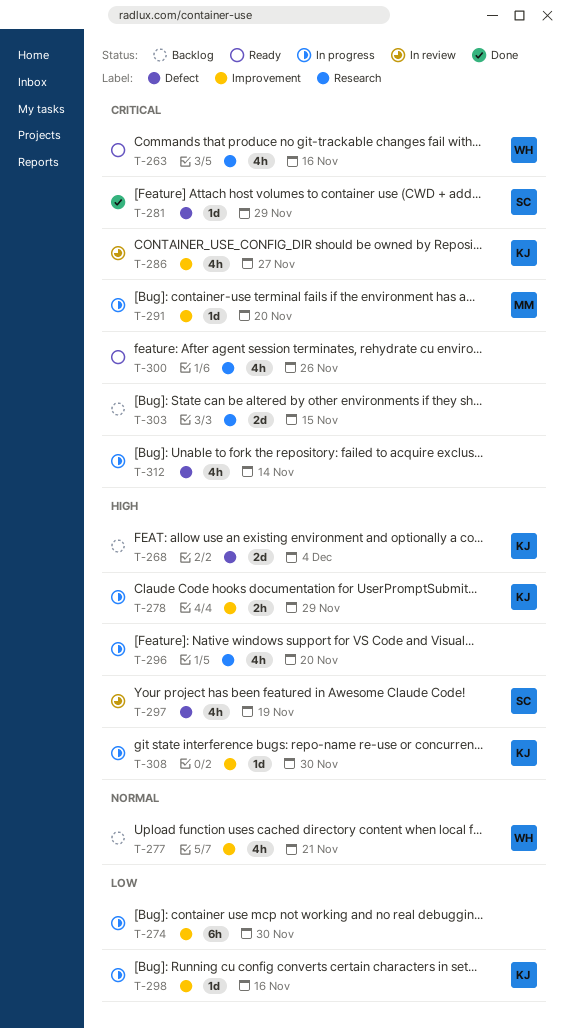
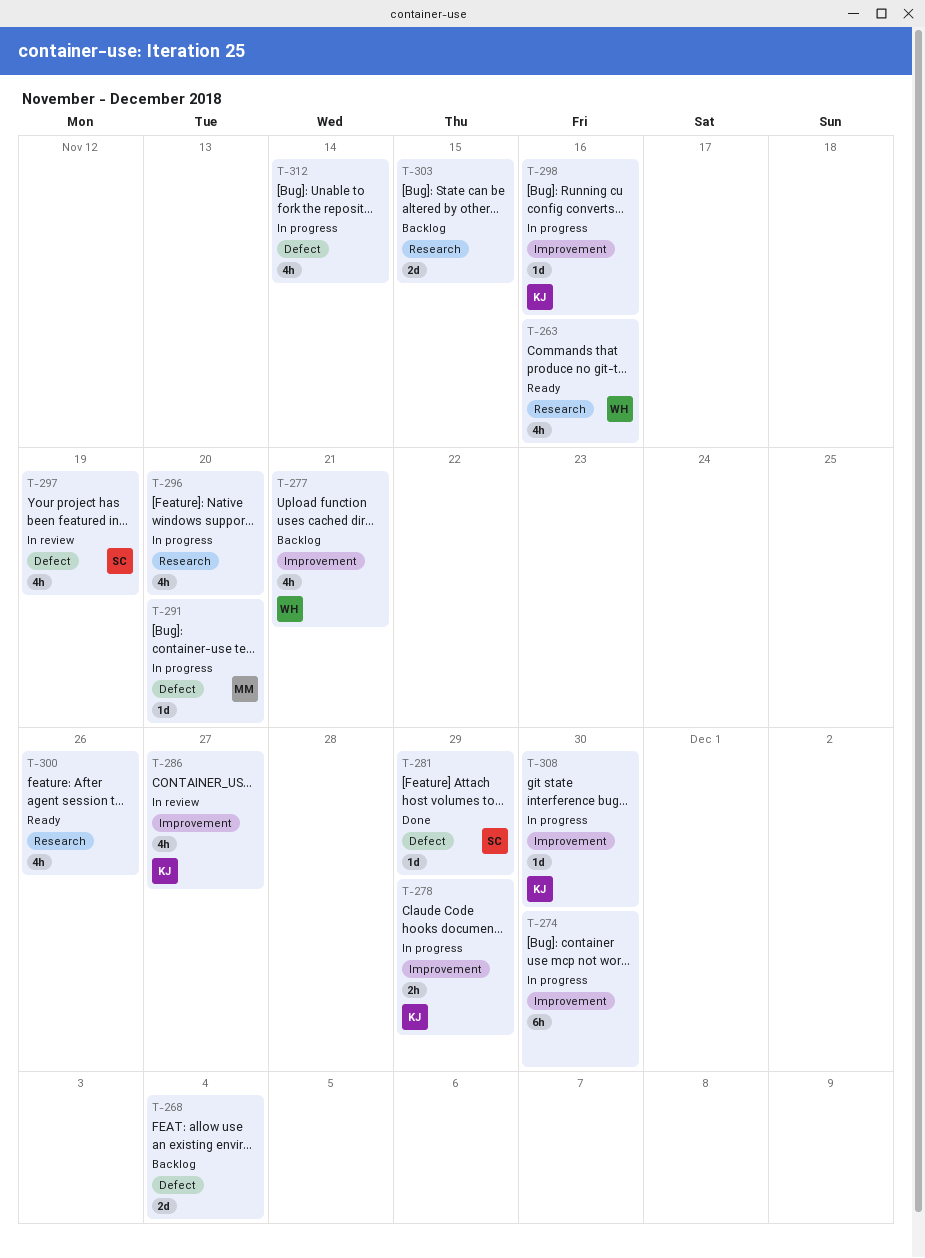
T-268, owner: KJ -> none
T-291, label: Improvement -> Defect

